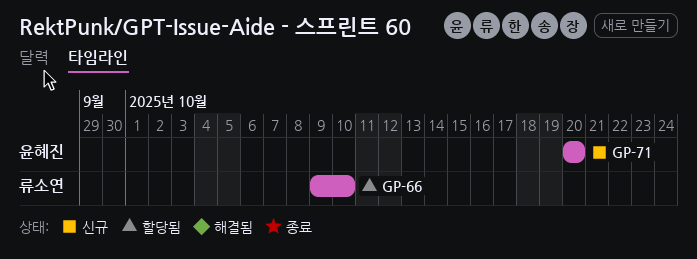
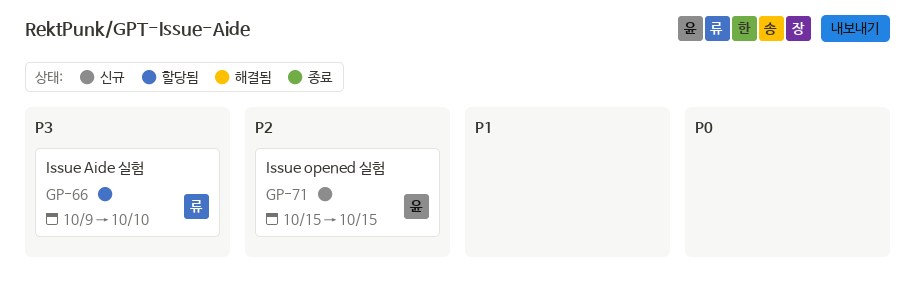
GP-71, start: Oct 20 -> Oct 15
GP-71, due: Oct 20 -> Oct 15

